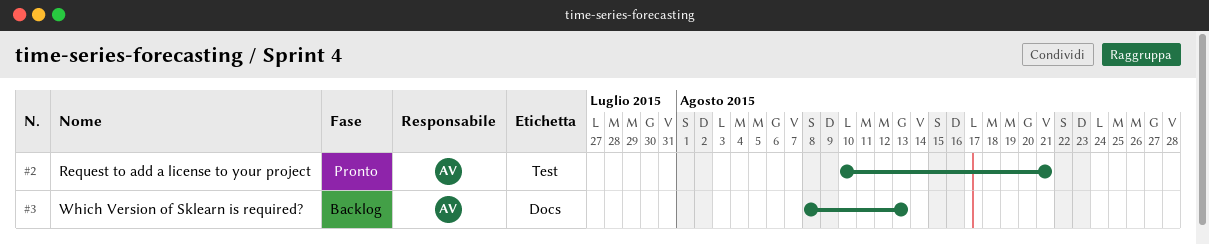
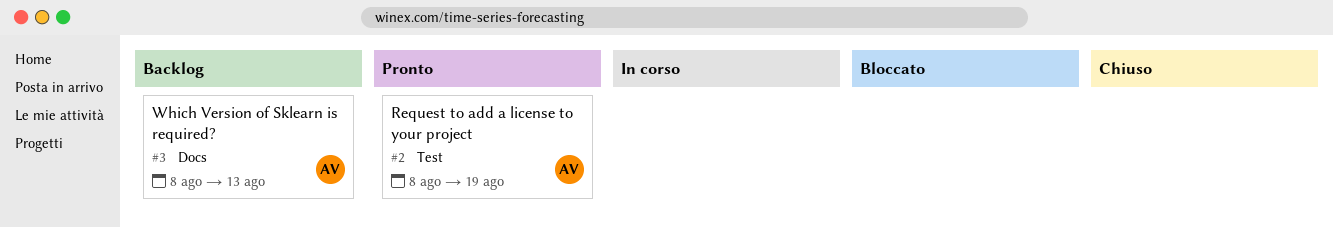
#2, start: Aug 10 -> Aug 8
#2, due: Aug 21 -> Aug 19

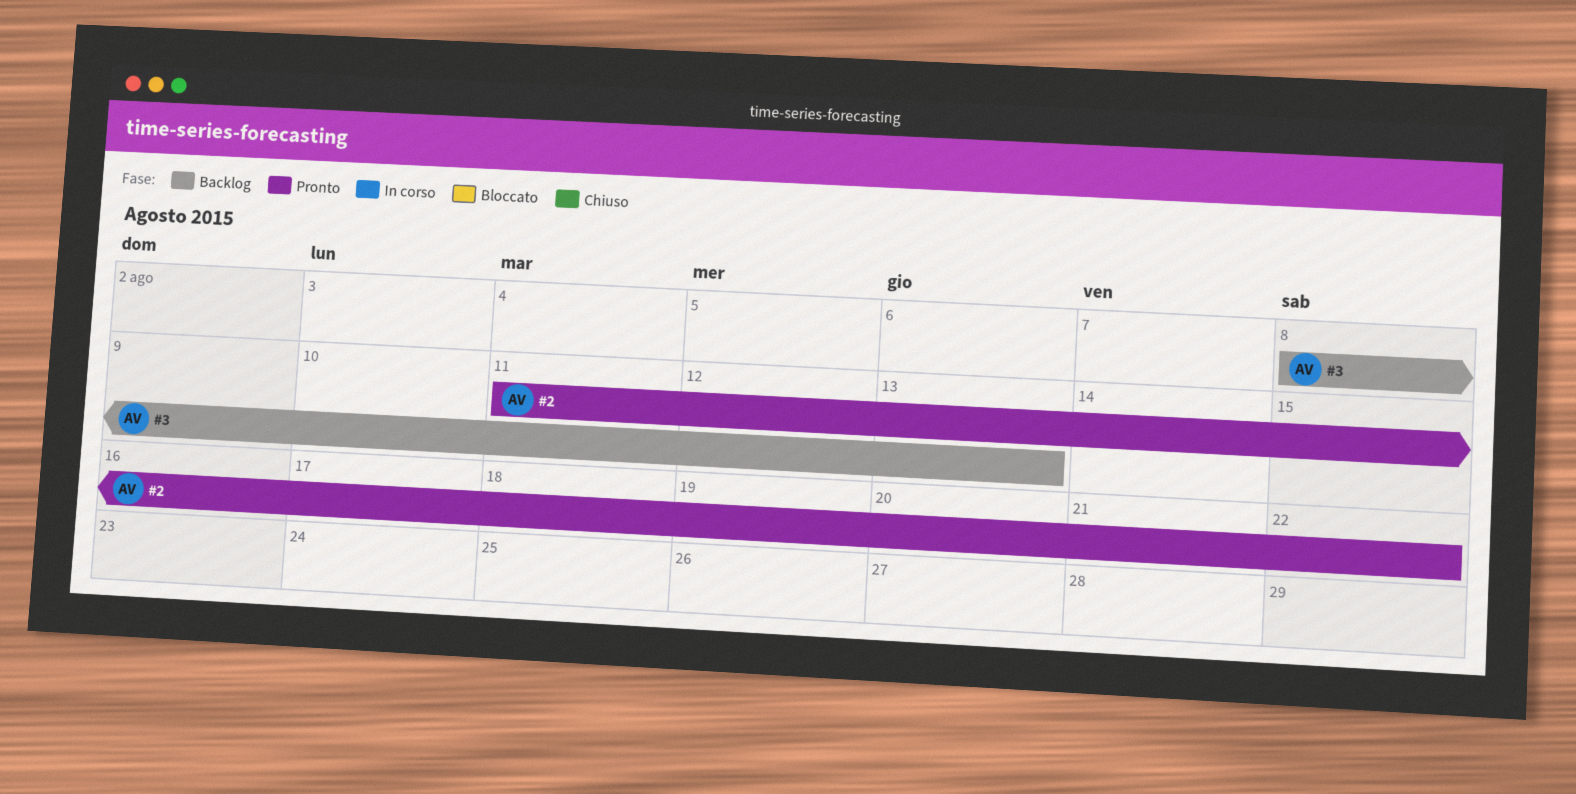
#2, start: Aug 8 -> Aug 11
#2, due: Aug 19 -> Aug 22

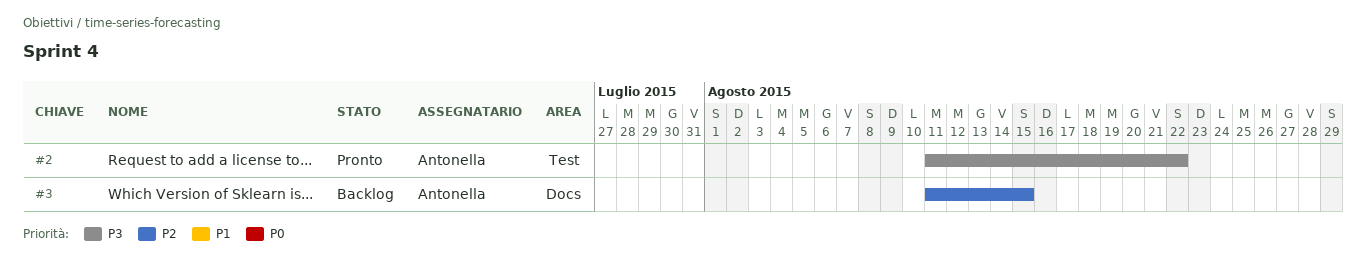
#3, start: Aug 8 -> Aug 11
#3, due: Aug 13 -> Aug 15

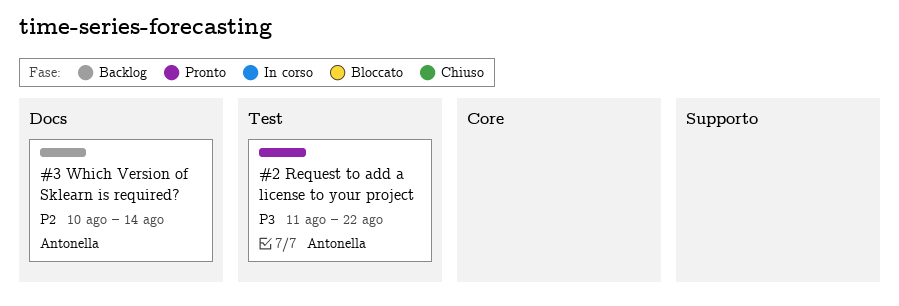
#3, start: Aug 11 -> Aug 10
#3, due: Aug 15 -> Aug 14

